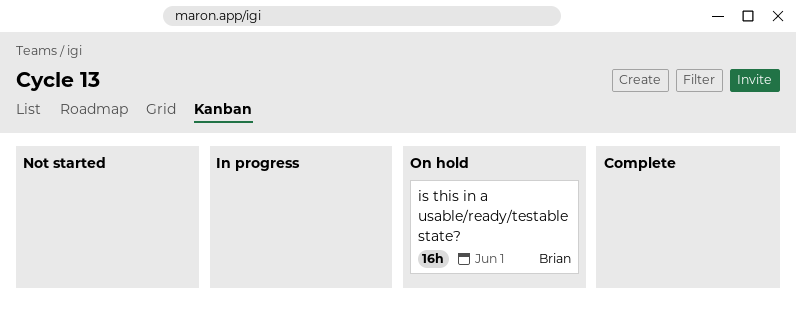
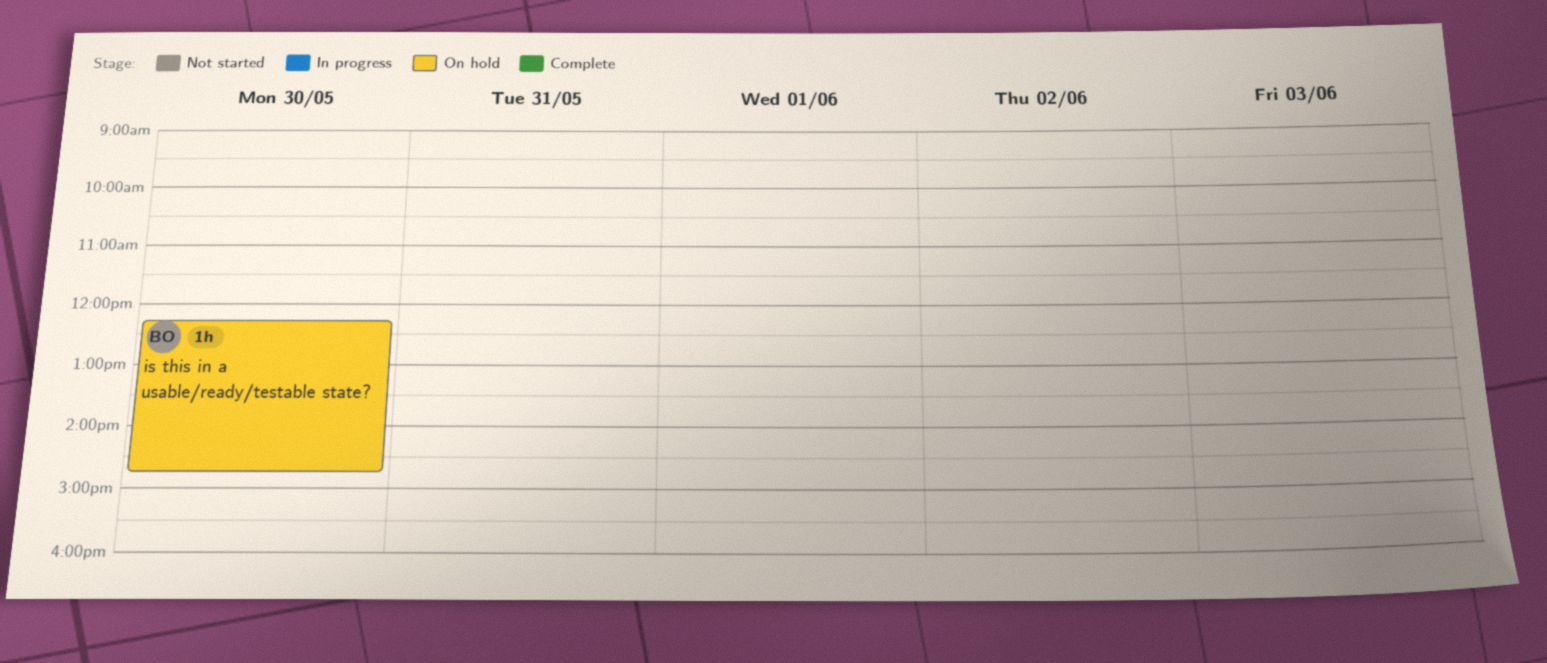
is this in a usable/ready/testable state?, estimate: 16h -> 1h
is this in a usable/ready/testable state?, day: Jun 1 -> May 30

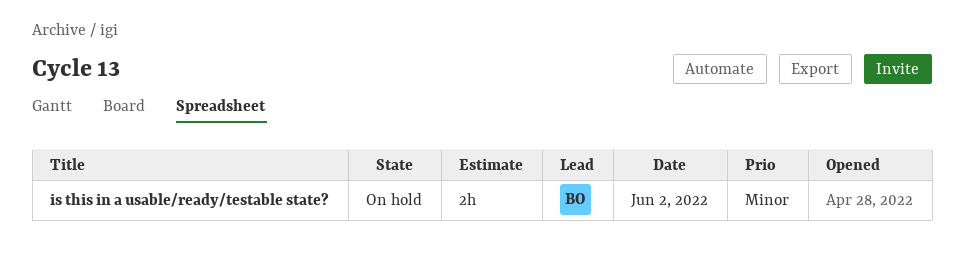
is this in a usable/ready/testable state?, estimate: 1h -> 2h
is this in a usable/ready/testable state?, day: May 30 -> Jun 2

